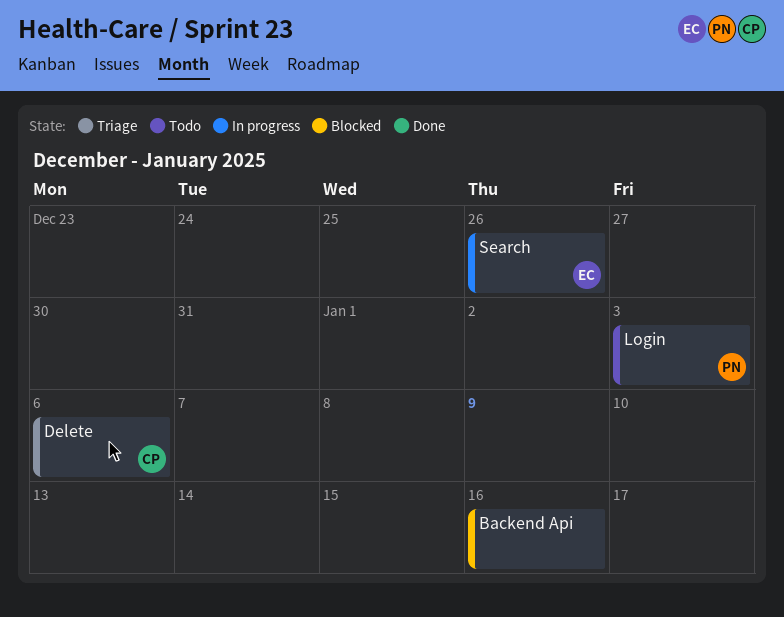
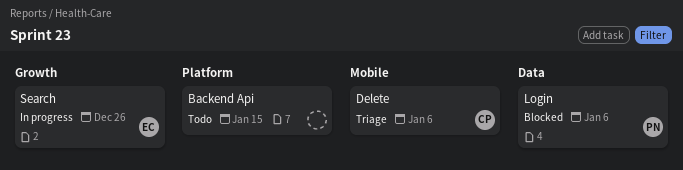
Backend Api, status: Blocked -> Todo
Backend Api, due: Jan 16 -> Jan 15
Login, status: Todo -> Blocked
Login, due: Jan 3 -> Jan 6

